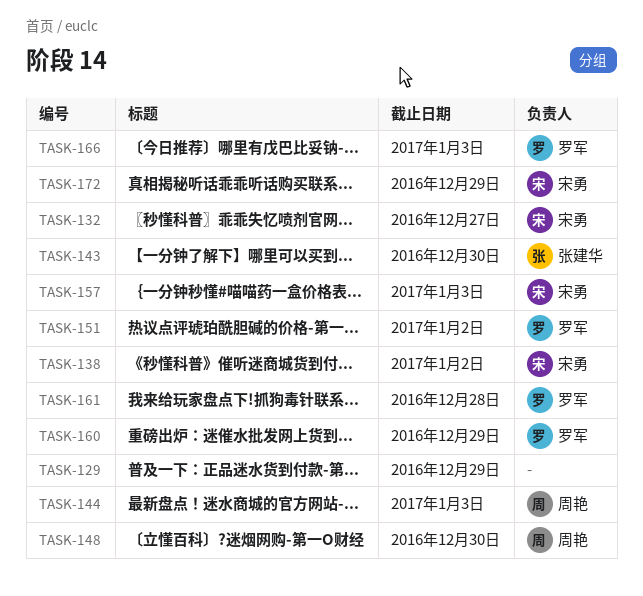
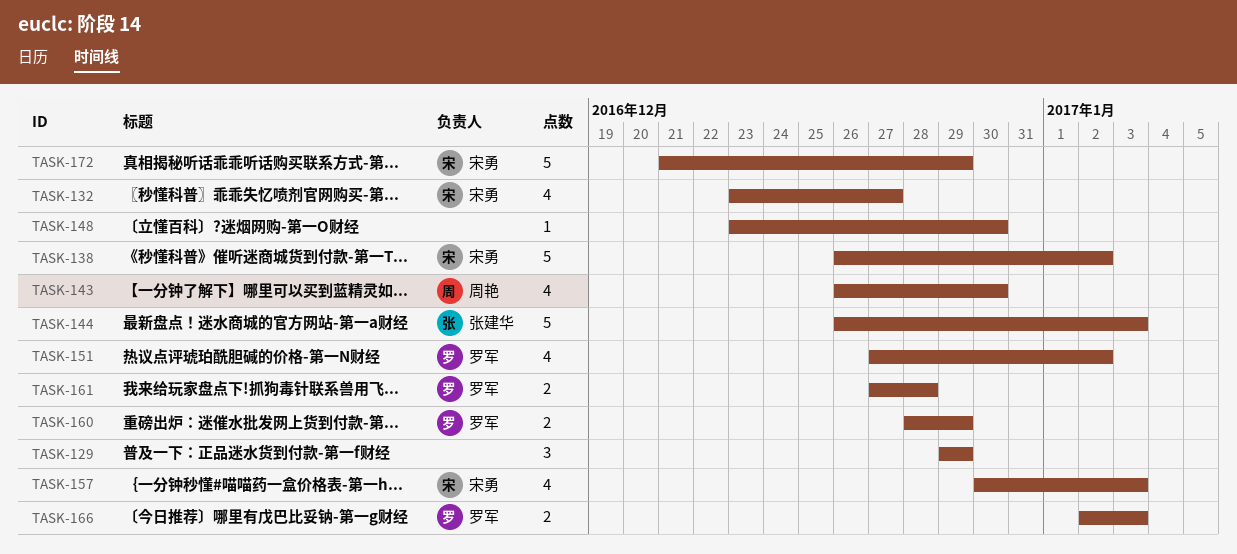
TASK-143, owner: 张建华 -> 周艳
TASK-144, owner: 周艳 -> 张建华
TASK-148, owner: 周艳 -> none

